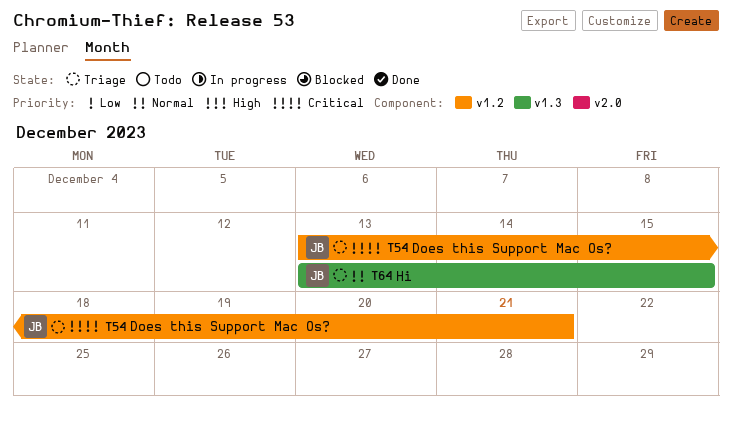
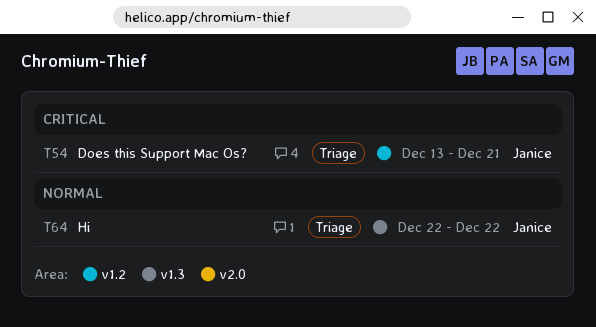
T64, start: Dec 13 -> Dec 22
T64, due: Dec 15 -> Dec 22

